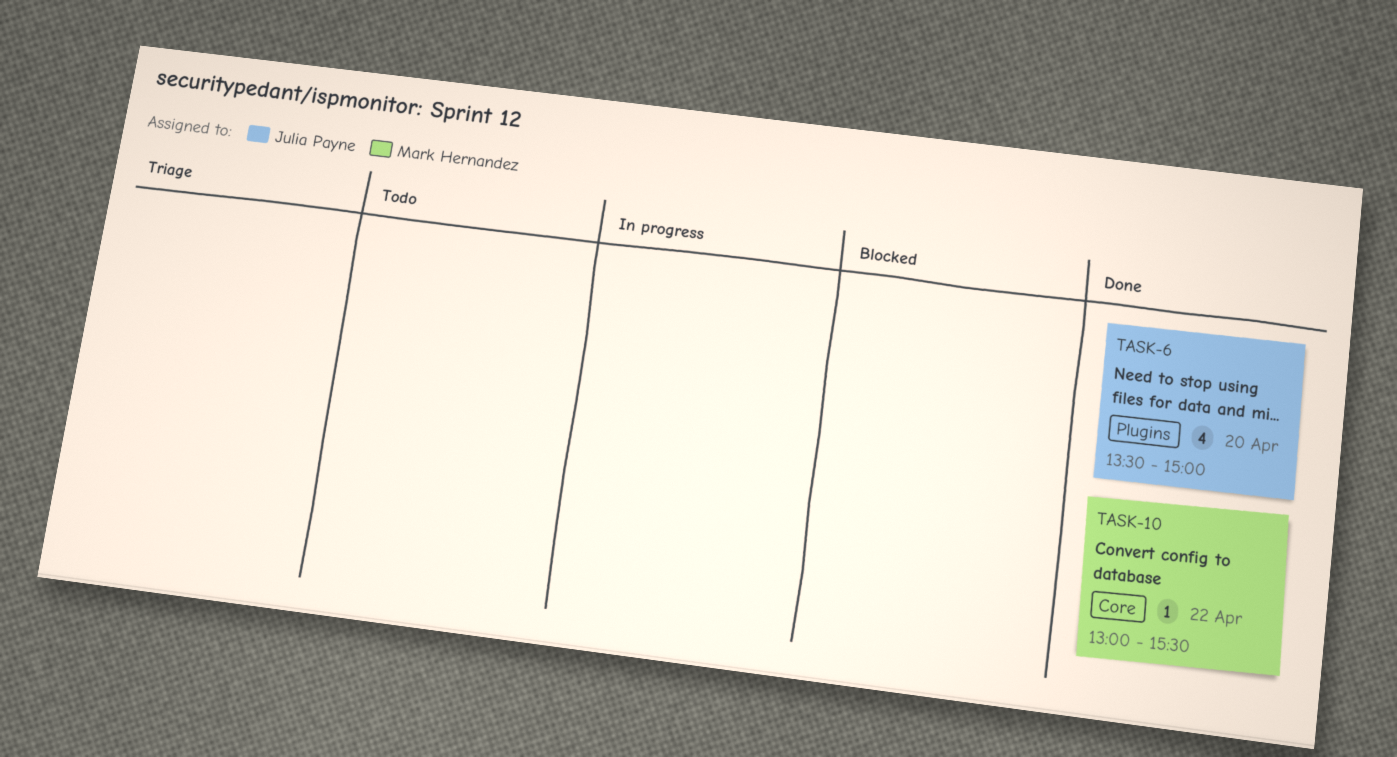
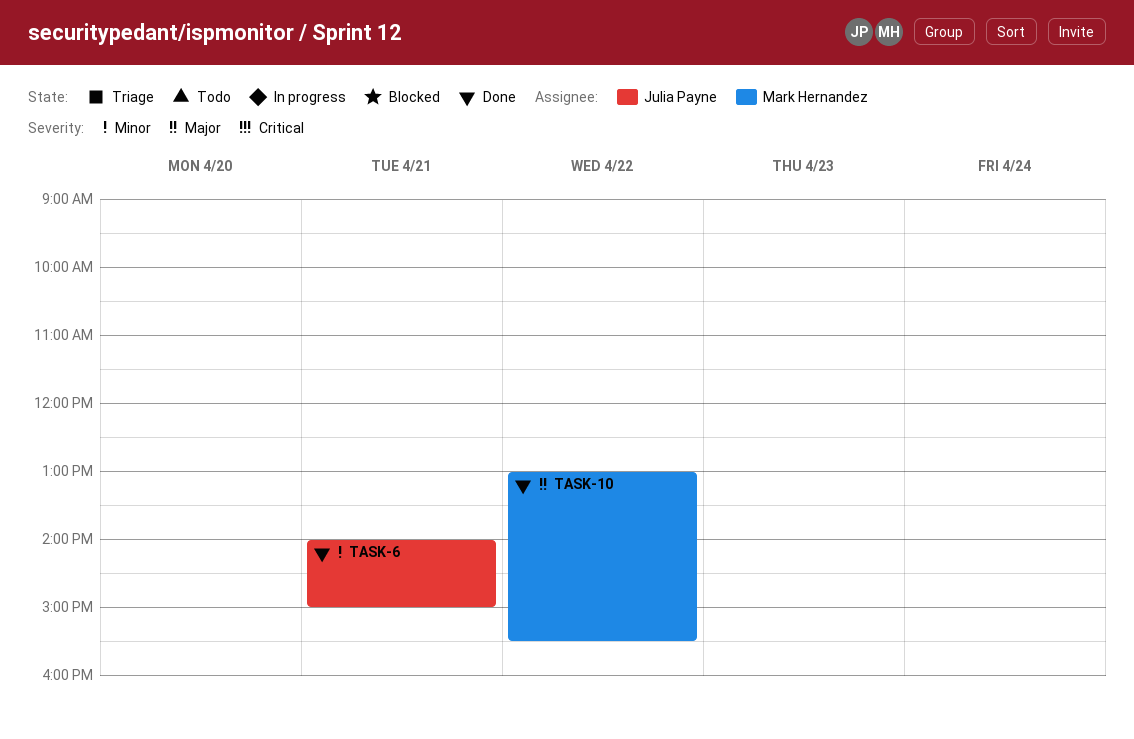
TASK-6, day: Apr 20 -> Apr 21
TASK-6, begins: 13:30 -> 14:00

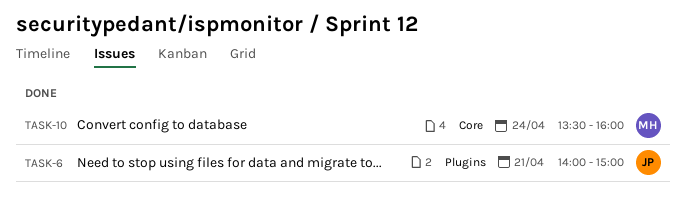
TASK-10, day: Apr 22 -> Apr 24
TASK-10, begins: 13:00 -> 13:30
TASK-10, ends: 15:30 -> 16:00

